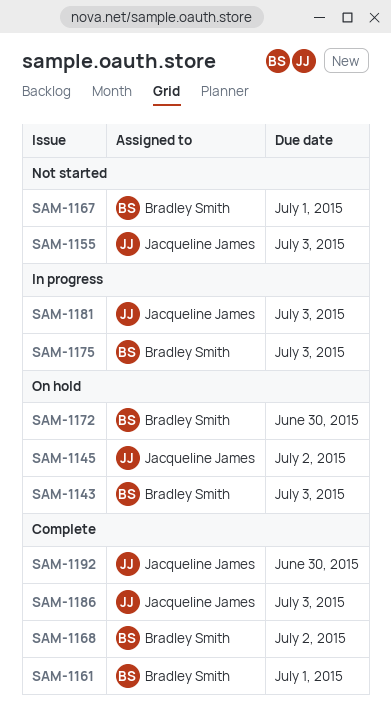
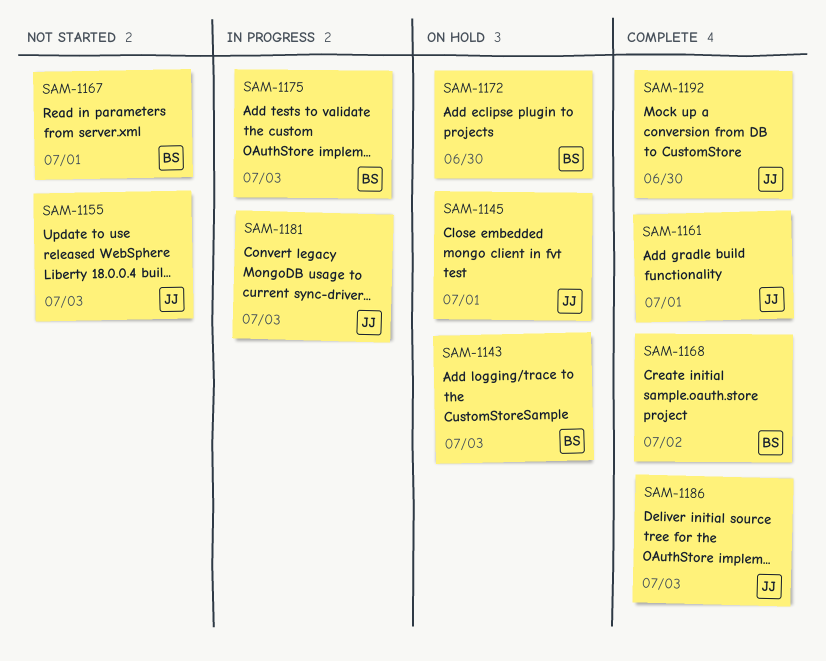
SAM-1145, due: Jul 2 -> Jul 1
SAM-1161, owner: Bradley Smith -> Jacqueline James

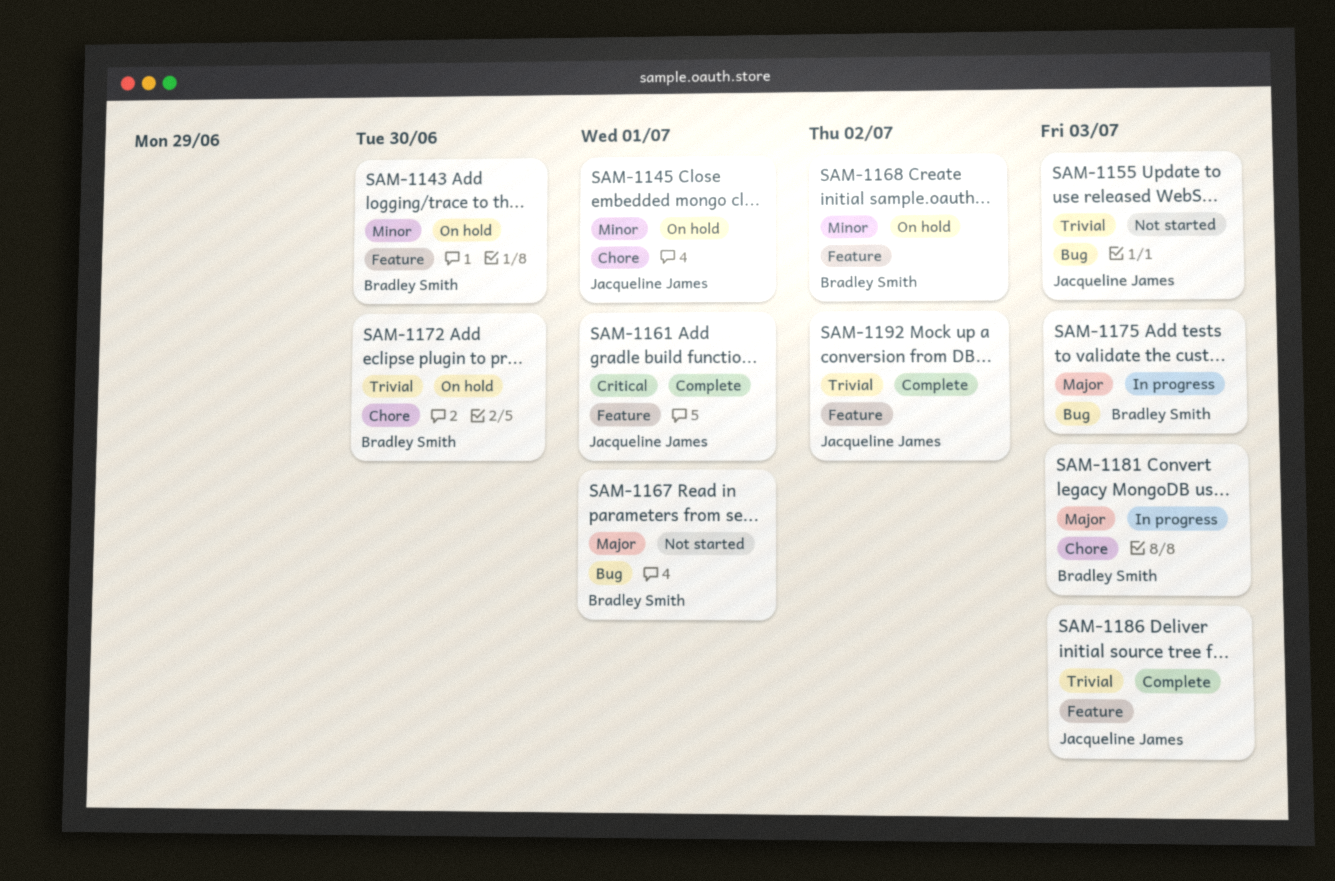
SAM-1143, due: Jul 3 -> Jun 30
SAM-1168, status: Complete -> On hold
SAM-1181, owner: Jacqueline James -> Bradley Smith
SAM-1192, due: Jun 30 -> Jul 2

